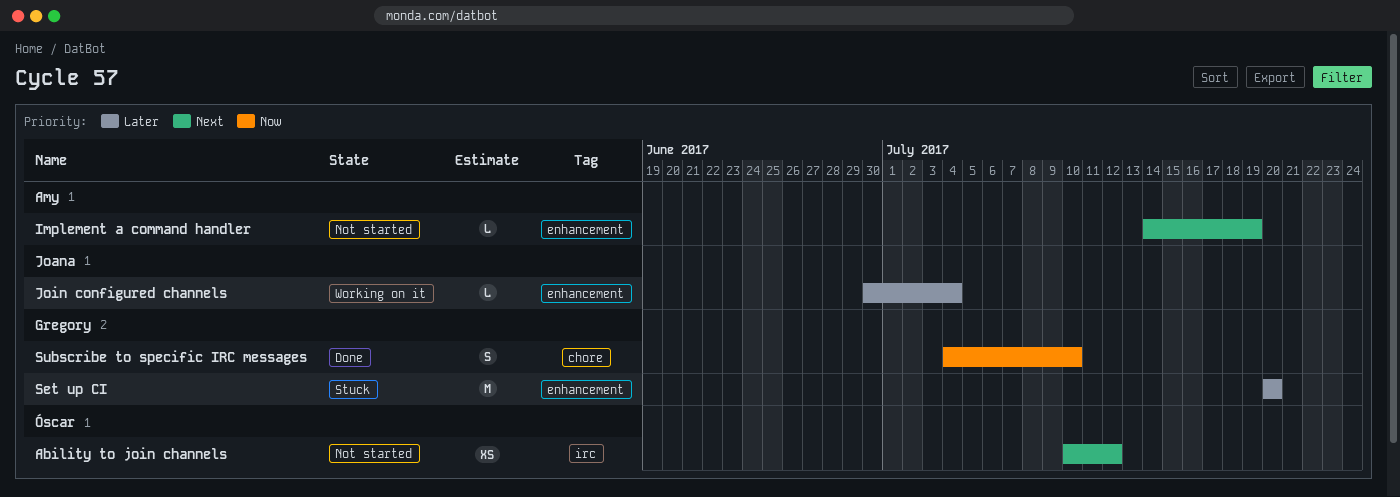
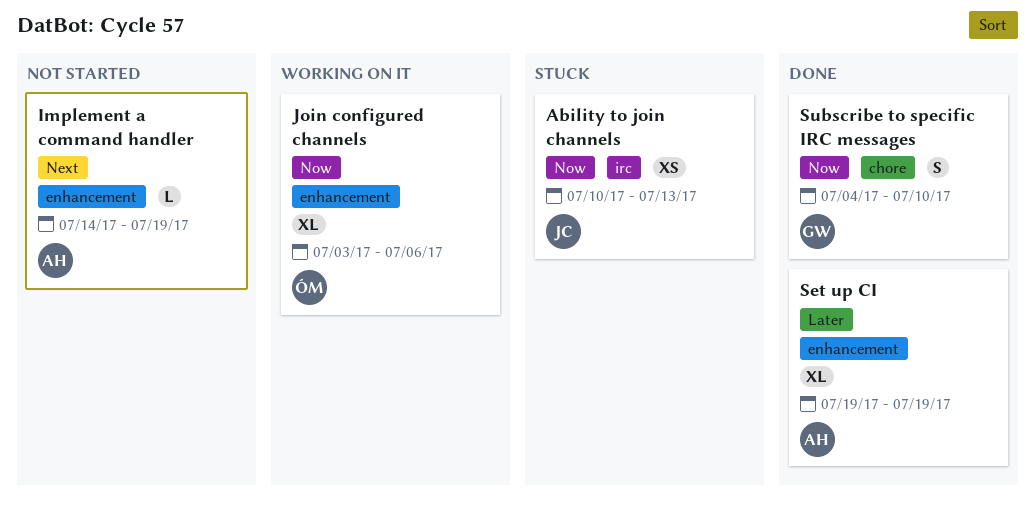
Ability to join channels, status: Not started -> Stuck
Ability to join channels, owner: Óscar -> Joana
Ability to join channels, priority: Next -> Now
Ability to join channels, due: Jul 12 -> Jul 13
Join configured channels, owner: Joana -> Óscar
Join configured channels, priority: Later -> Now
Join configured channels, estimate: L -> XL
Join configured channels, start: Jun 30 -> Jul 3
Join configured channels, due: Jul 4 -> Jul 6
Set up CI, status: Stuck -> Done
Set up CI, owner: Gregory -> Amy
Set up CI, estimate: M -> XL
Set up CI, start: Jul 20 -> Jul 19
Set up CI, due: Jul 20 -> Jul 19

